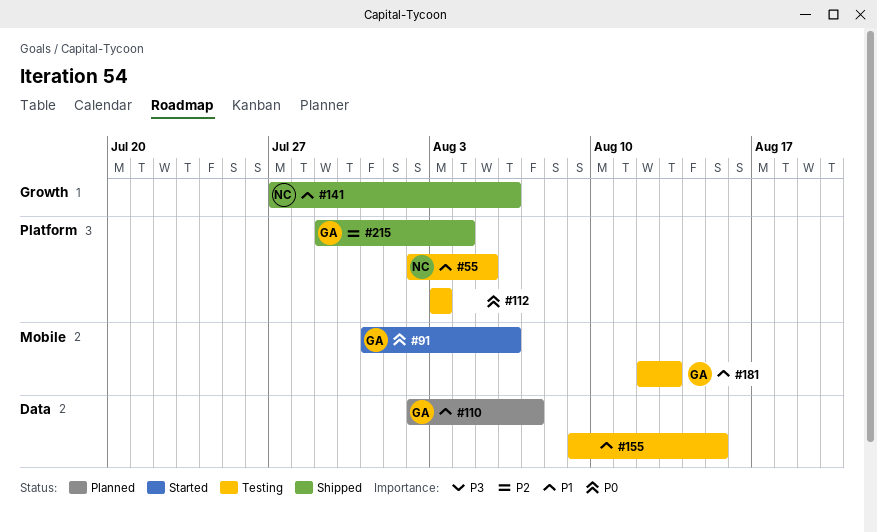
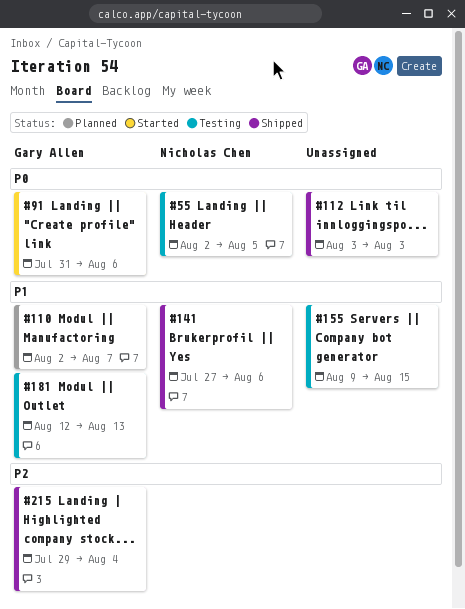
#55, priority: P1 -> P0
#112, status: Testing -> Shipped

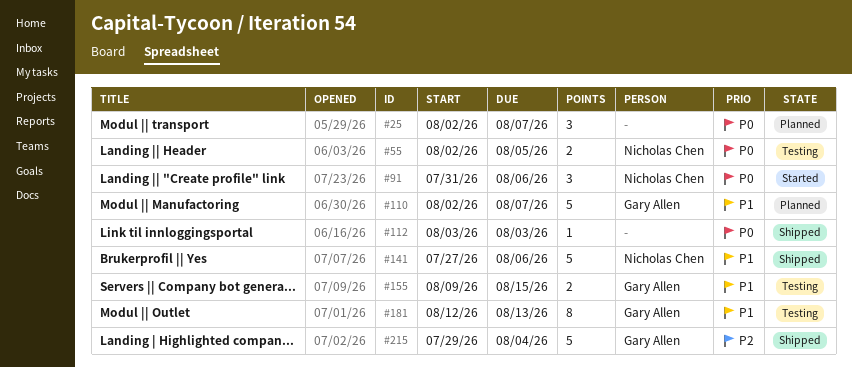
#25: none -> present
#91, owner: Gary Allen -> Nicholas Chen
#155, owner: none -> Gary Allen

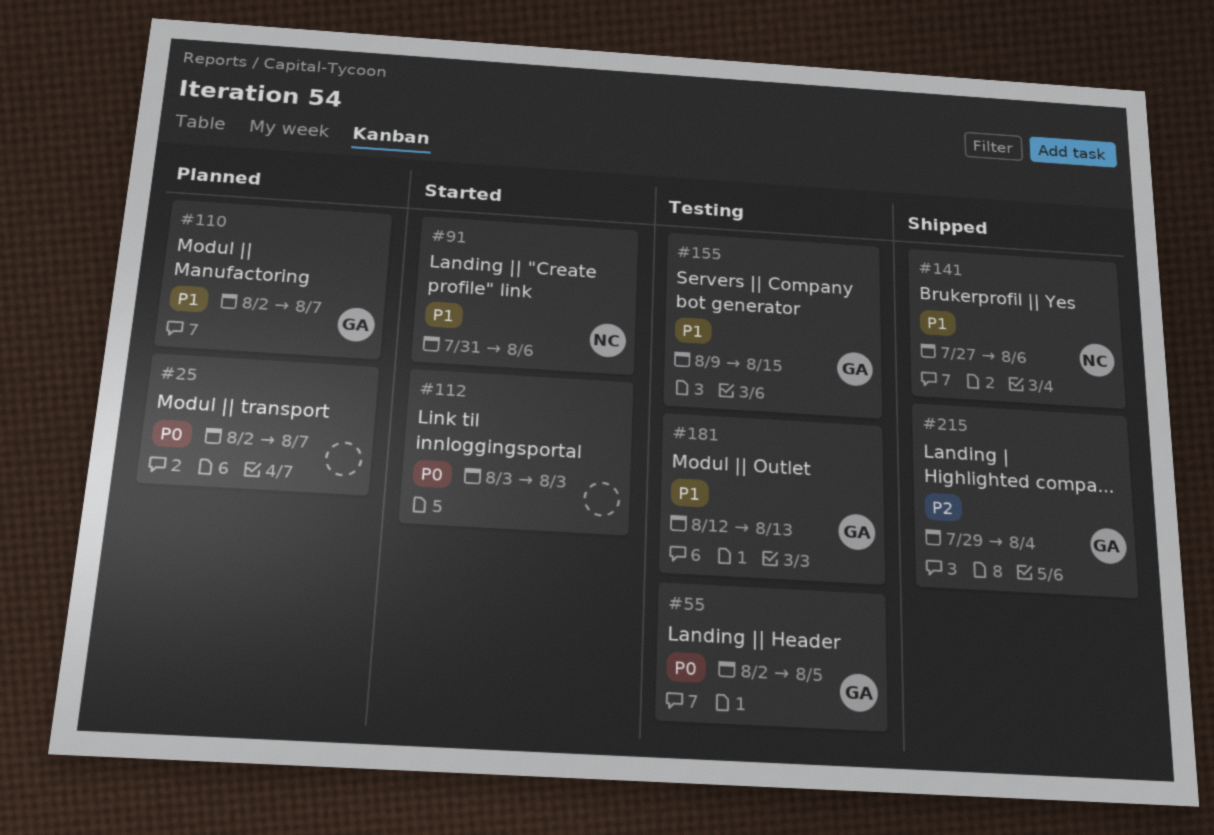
#55, owner: Nicholas Chen -> Gary Allen
#91, priority: P0 -> P1
#112, status: Shipped -> Started

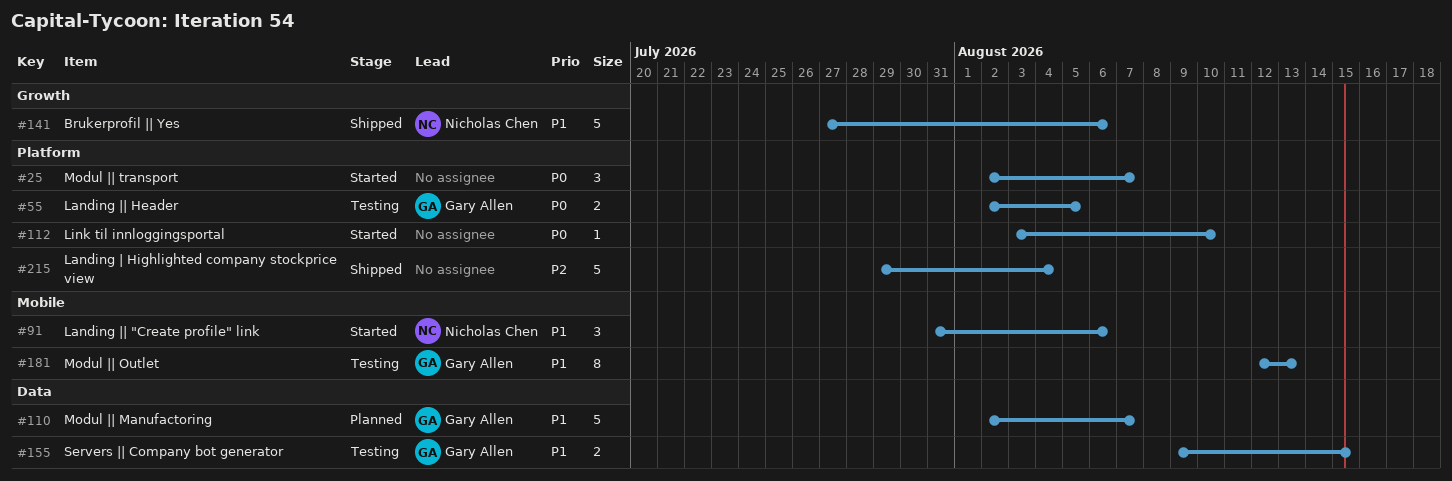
#25, status: Planned -> Started
#112, due: Aug 3 -> Aug 10
#215, owner: Gary Allen -> none

